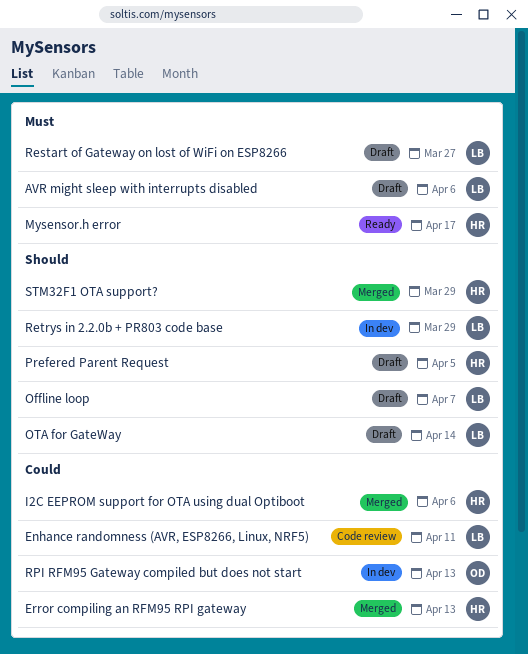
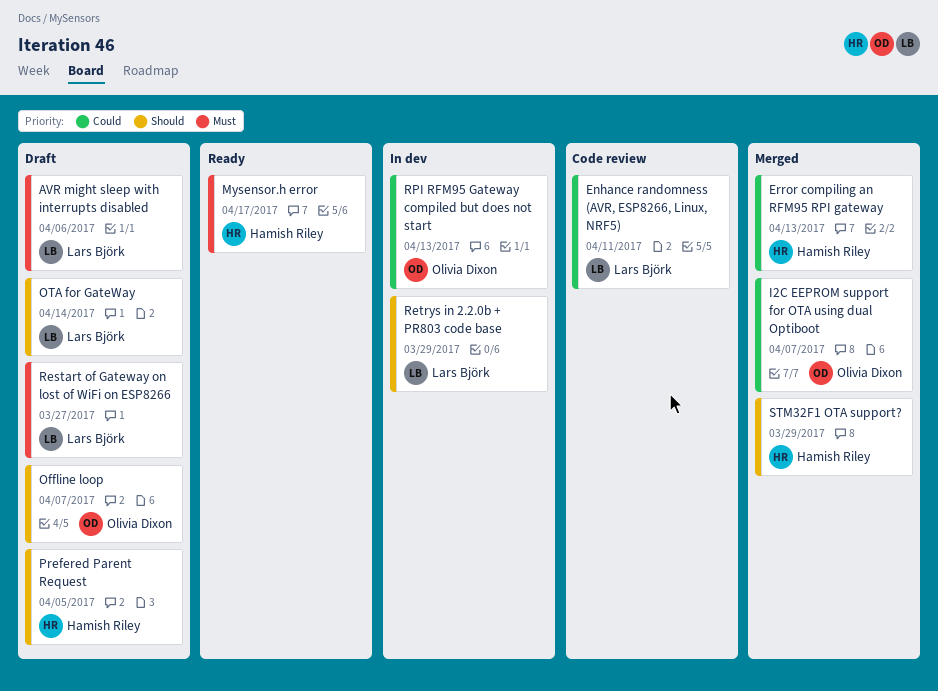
I2C EEPROM support for OTA using dual Optiboot, owner: Hamish Riley -> Olivia Dixon
I2C EEPROM support for OTA using dual Optiboot, due: Apr 6 -> Apr 7
Offline loop, owner: Lars Björk -> Olivia Dixon

